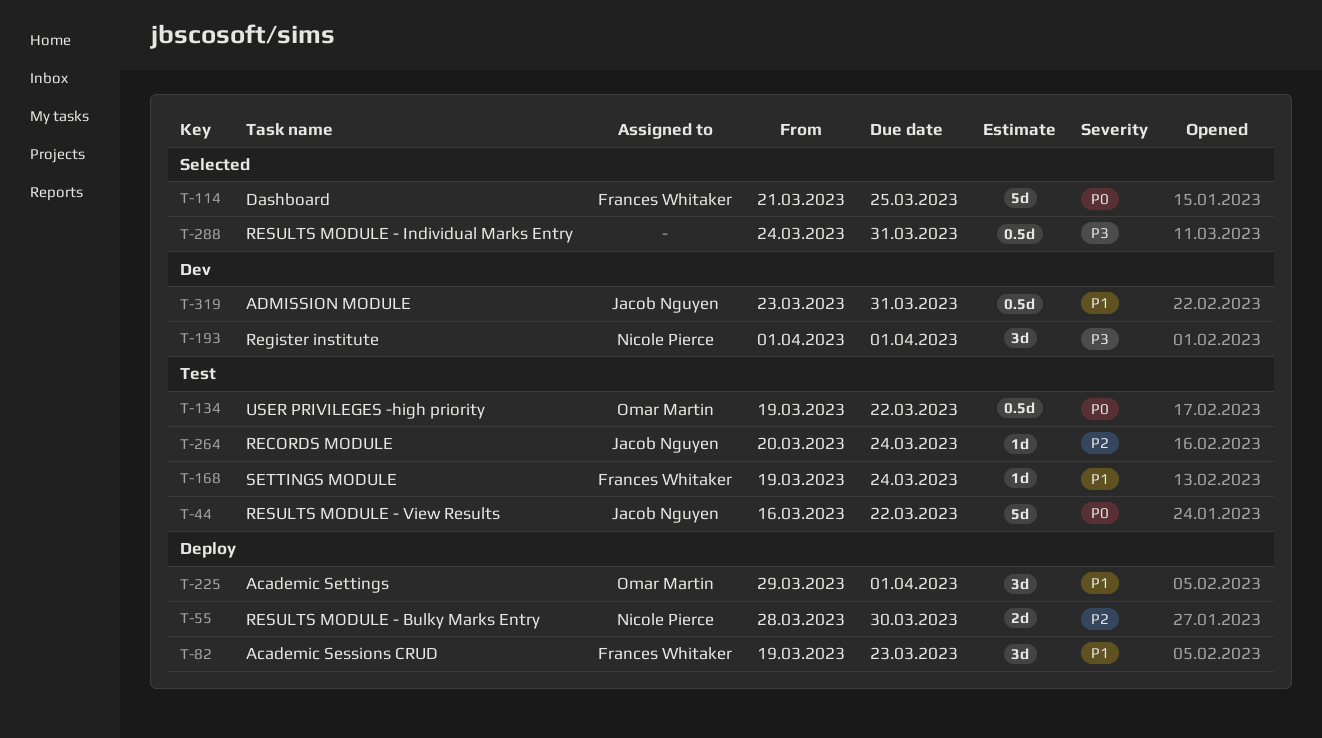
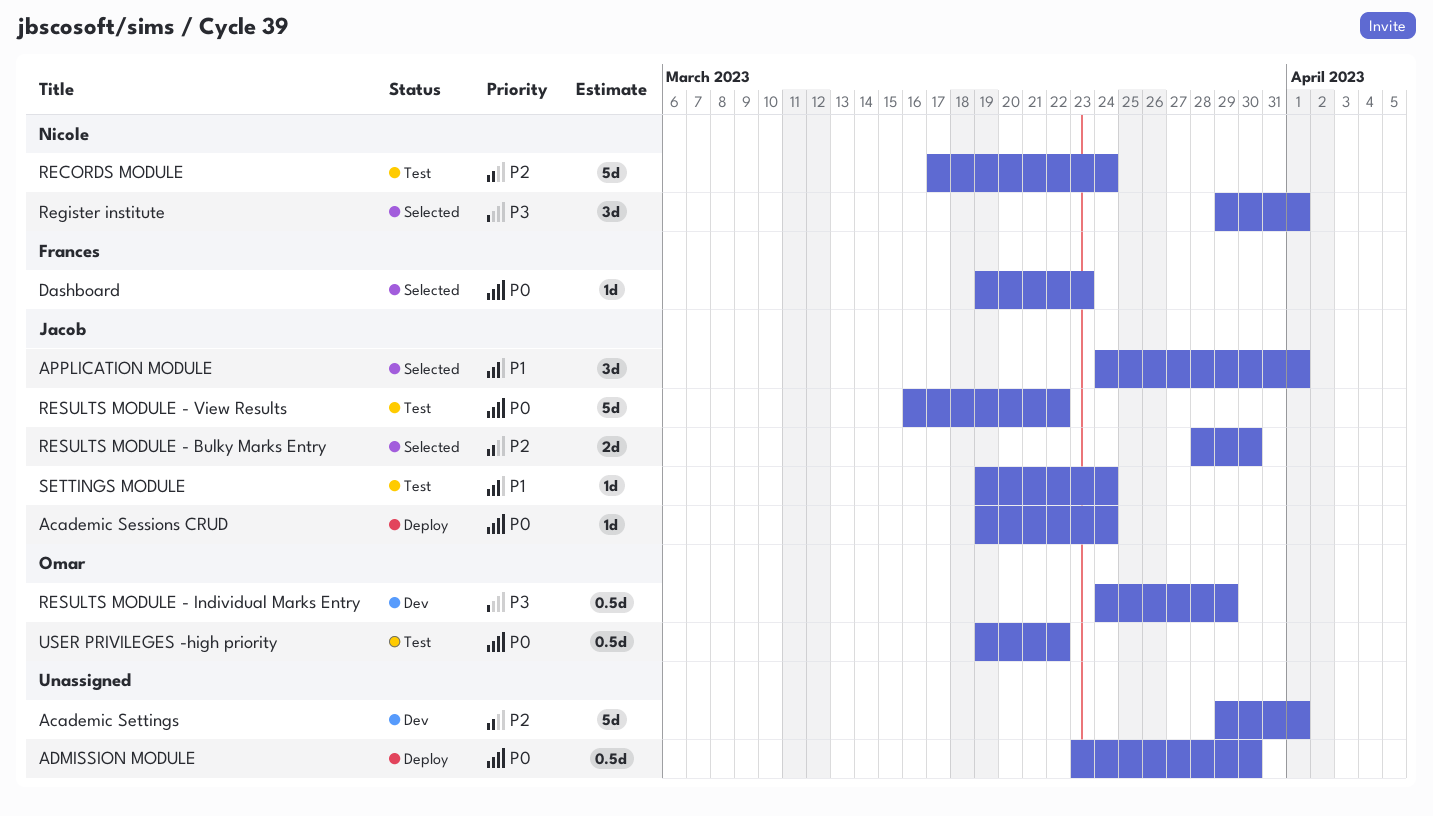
Academic Sessions CRUD, owner: Frances Whitaker -> Jacob Nguyen
Academic Sessions CRUD, priority: P1 -> P0
Academic Sessions CRUD, estimate: 3d -> 1d
Academic Sessions CRUD, due: Mar 23 -> Mar 24
Academic Settings, status: Deploy -> Dev
Academic Settings, owner: Omar Martin -> none
Academic Settings, priority: P1 -> P2
Academic Settings, estimate: 3d -> 5d
ADMISSION MODULE, status: Dev -> Deploy
ADMISSION MODULE, owner: Jacob Nguyen -> none
ADMISSION MODULE, priority: P1 -> P0
ADMISSION MODULE, due: Mar 31 -> Mar 30
APPLICATION MODULE: none -> present
Dashboard, estimate: 5d -> 1d
Dashboard, start: Mar 21 -> Mar 19
Dashboard, due: Mar 25 -> Mar 23
RECORDS MODULE, owner: Jacob Nguyen -> Nicole Pierce
RECORDS MODULE, estimate: 1d -> 5d
RECORDS MODULE, start: Mar 20 -> Mar 17
Register institute, status: Dev -> Selected
Register institute, start: Apr 1 -> Mar 29
RESULTS MODULE - Bulky Marks Entry, status: Deploy -> Selected
RESULTS MODULE - Bulky Marks Entry, owner: Nicole Pierce -> Jacob Nguyen
RESULTS MODULE - Individual Marks Entry, status: Selected -> Dev
RESULTS MODULE - Individual Marks Entry, owner: none -> Omar Martin
RESULTS MODULE - Individual Marks Entry, due: Mar 31 -> Mar 29
SETTINGS MODULE, owner: Frances Whitaker -> Jacob Nguyen

